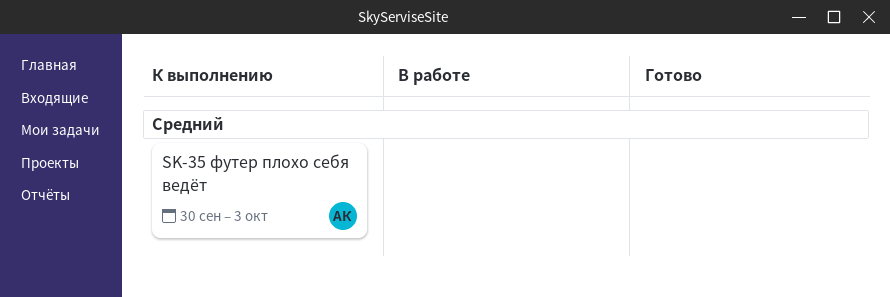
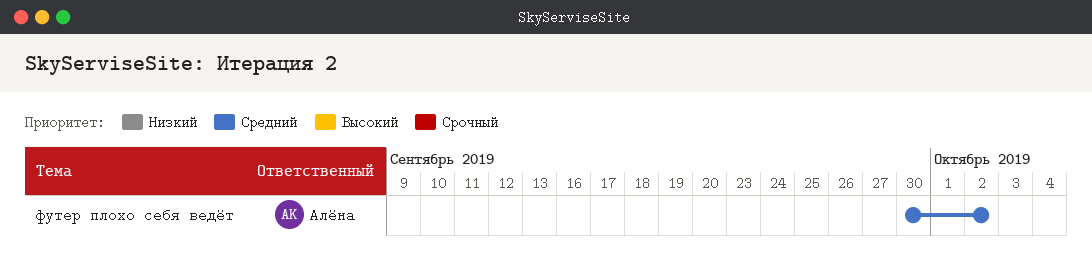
футер плохо себя ведёт, due: Oct 3 -> Oct 2

